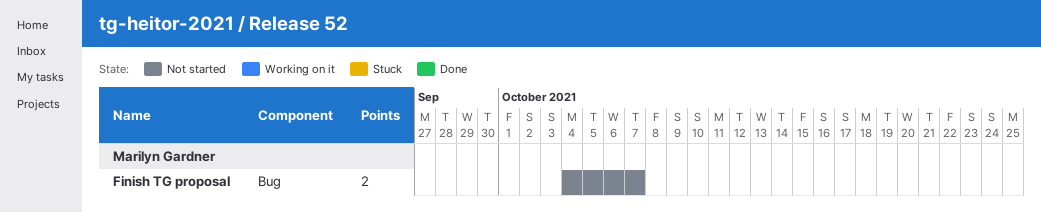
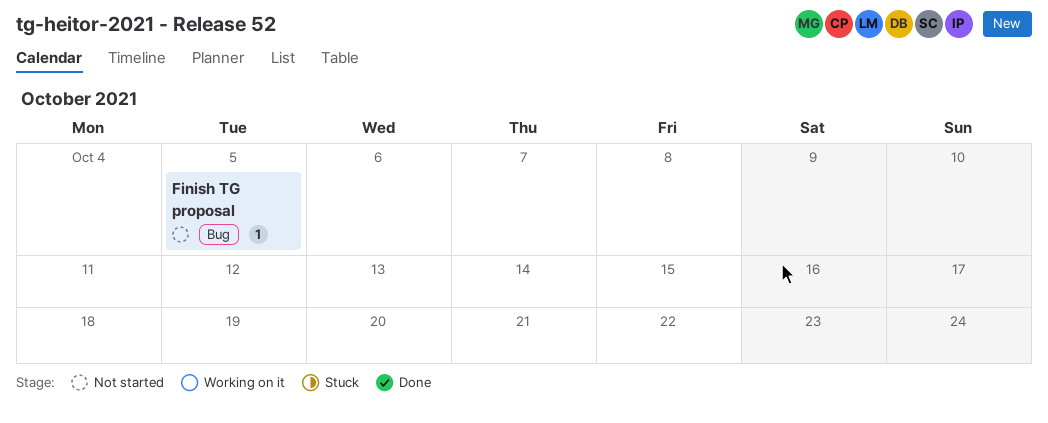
Finish TG proposal, estimate: 2 -> 1
Finish TG proposal, due: Oct 7 -> Oct 5

